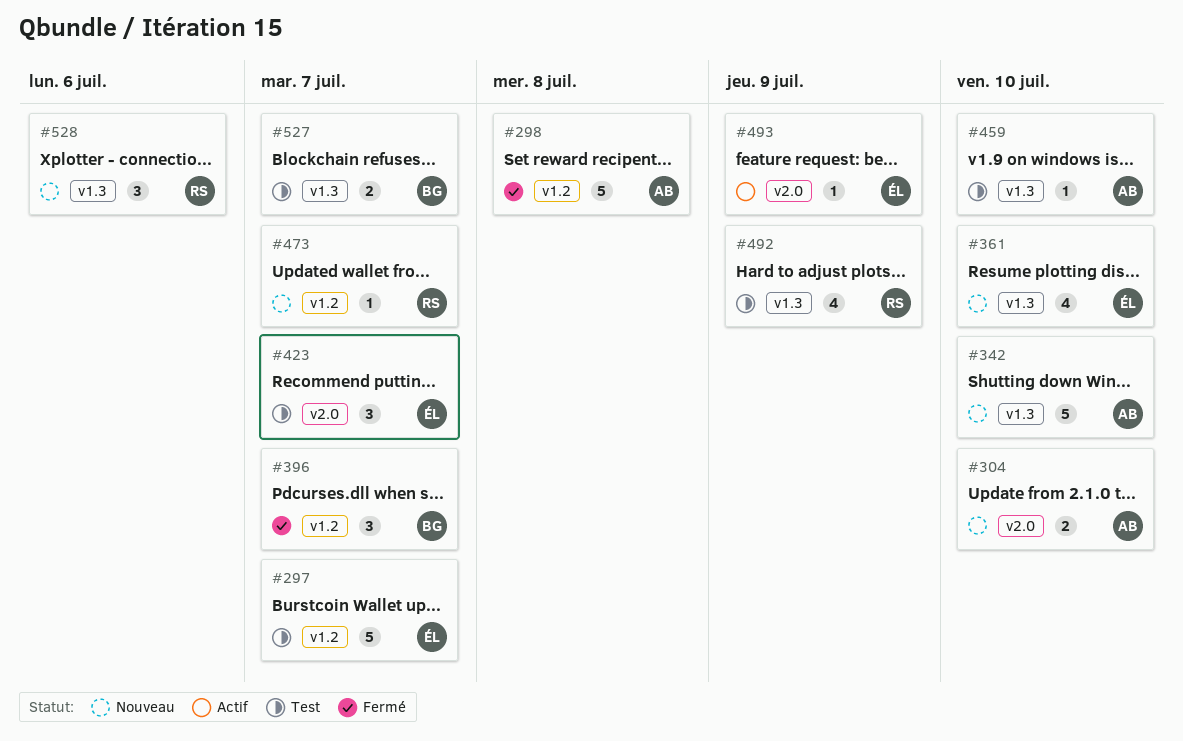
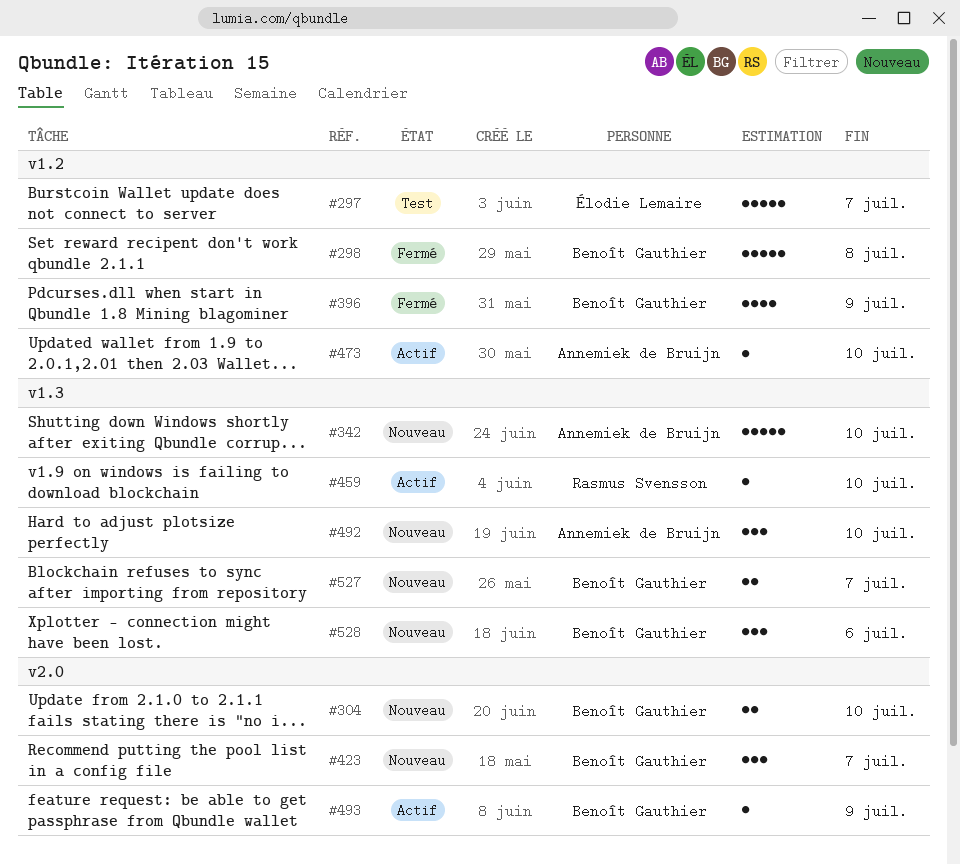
#298, owner: Annemiek de Bruijn -> Benoît Gauthier
#304, owner: Annemiek de Bruijn -> Benoît Gauthier
#361: present -> none
#396, estimate: 3 -> 4
#396, due: Jul 7 -> Jul 9
#423, status: Test -> Nouveau
#423, owner: Élodie Lemaire -> Benoît Gauthier
#459, status: Test -> Actif
#459, owner: Annemiek de Bruijn -> Rasmus Svensson
#473, status: Nouveau -> Actif
#473, owner: Rasmus Svensson -> Annemiek de Bruijn
#473, due: Jul 7 -> Jul 10
#492, status: Test -> Nouveau
#492, owner: Rasmus Svensson -> Annemiek de Bruijn
#492, estimate: 4 -> 3
#492, due: Jul 9 -> Jul 10
#493, owner: Élodie Lemaire -> Benoît Gauthier
#527, status: Test -> Nouveau
#528, owner: Rasmus Svensson -> Benoît Gauthier

